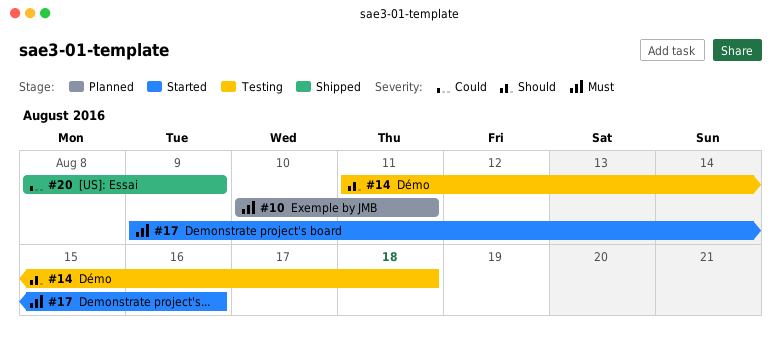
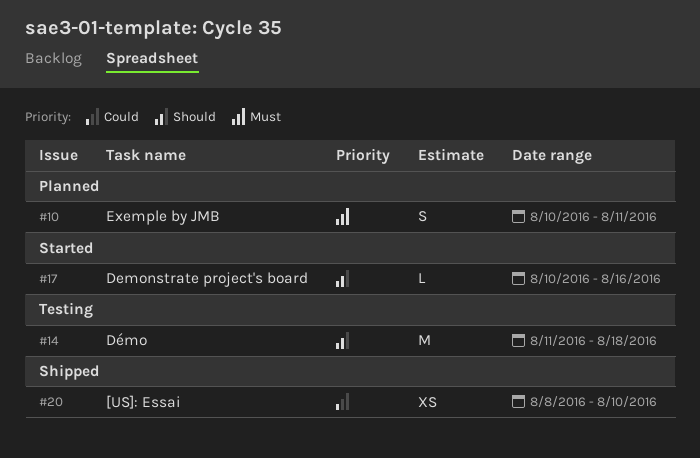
#17, priority: Must -> Should
#17, start: Aug 9 -> Aug 10
#20, due: Aug 9 -> Aug 10

